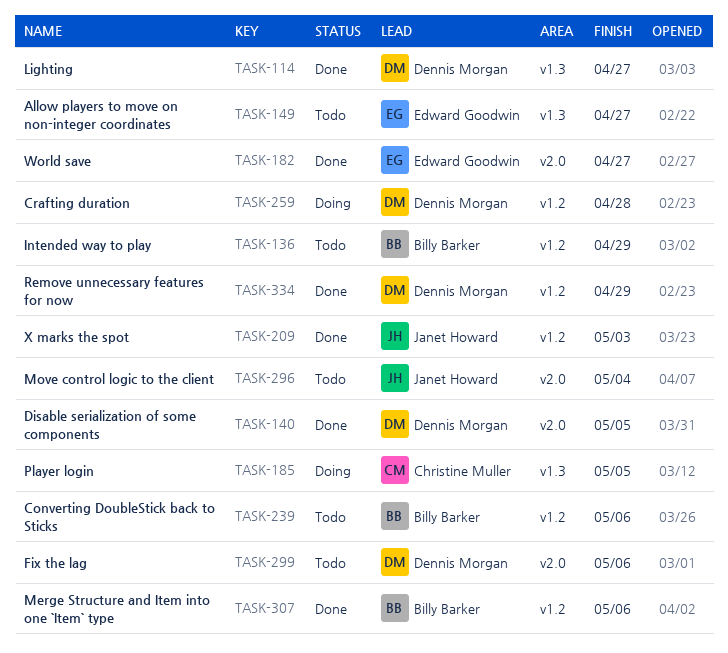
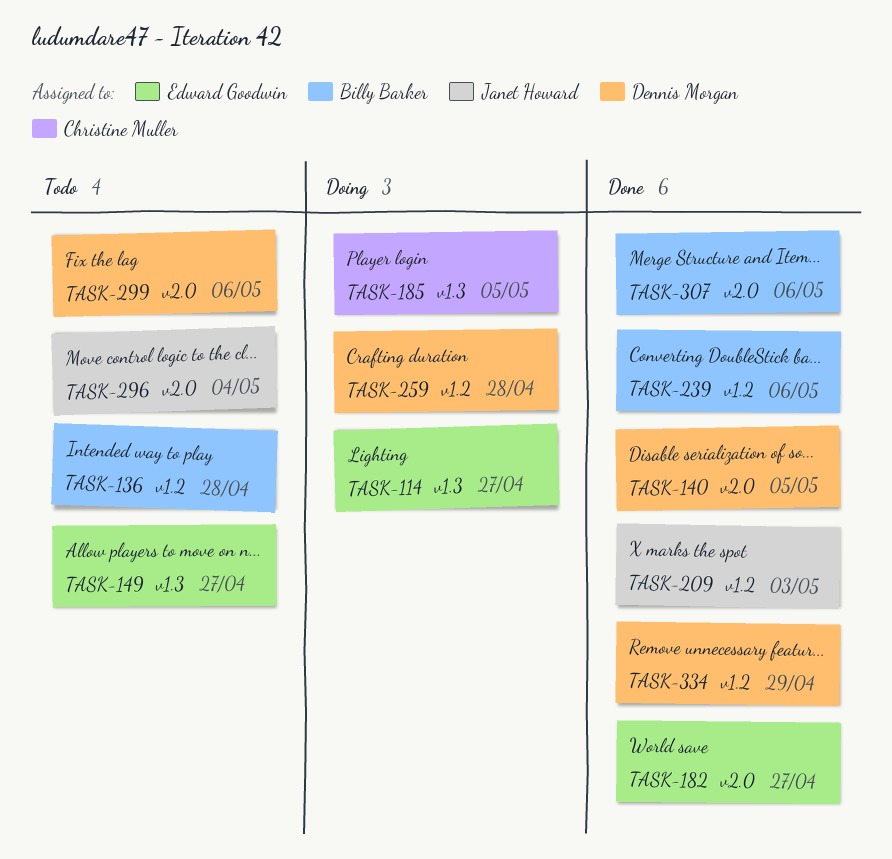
TASK-114, status: Done -> Doing
TASK-114, owner: Dennis Morgan -> Edward Goodwin
TASK-136, due: Apr 29 -> Apr 28
TASK-239, status: Todo -> Done
TASK-307, label: v1.2 -> v2.0

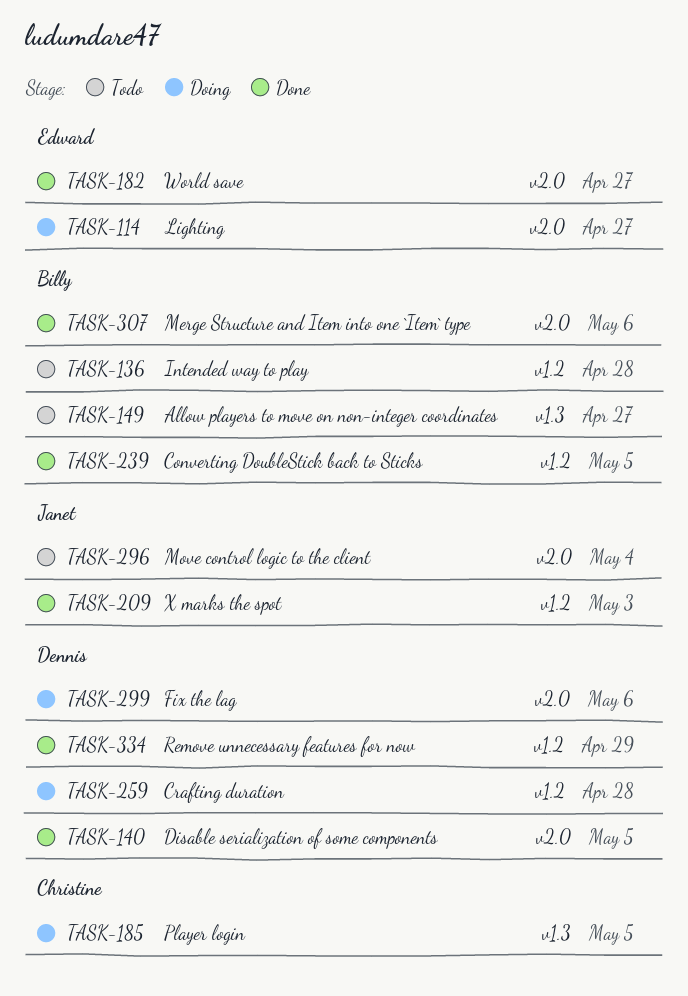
TASK-114, label: v1.3 -> v2.0
TASK-149, owner: Edward Goodwin -> Billy Barker
TASK-239, due: May 6 -> May 5
TASK-299, status: Todo -> Doing

